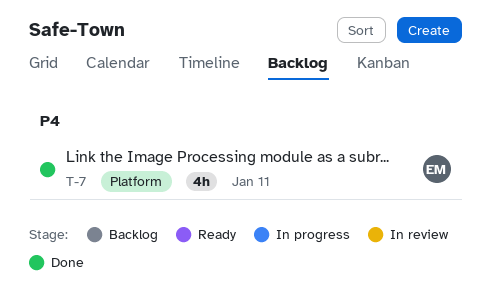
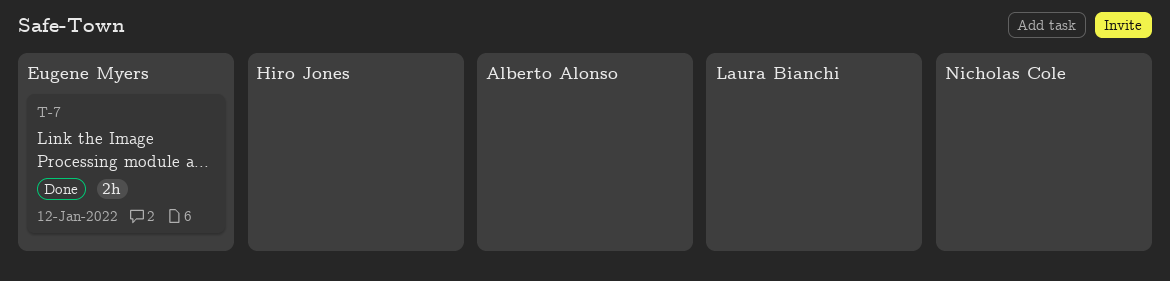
T-7, estimate: 4h -> 2h
T-7, due: Jan 11 -> Jan 12

